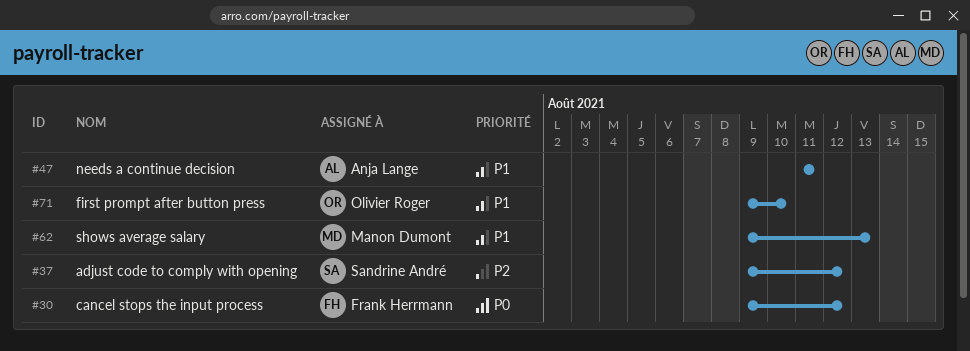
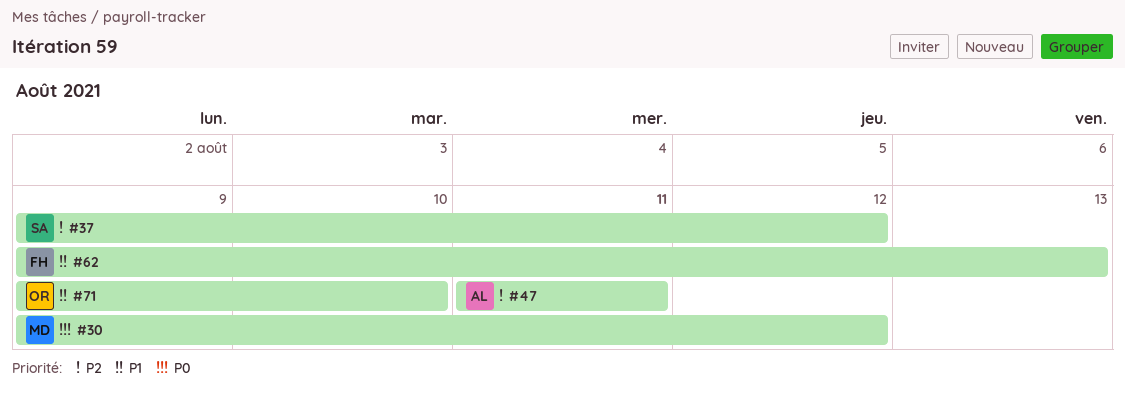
#30, owner: Frank Herrmann -> Manon Dumont
#47, priority: P1 -> P2
#62, owner: Manon Dumont -> Frank Herrmann

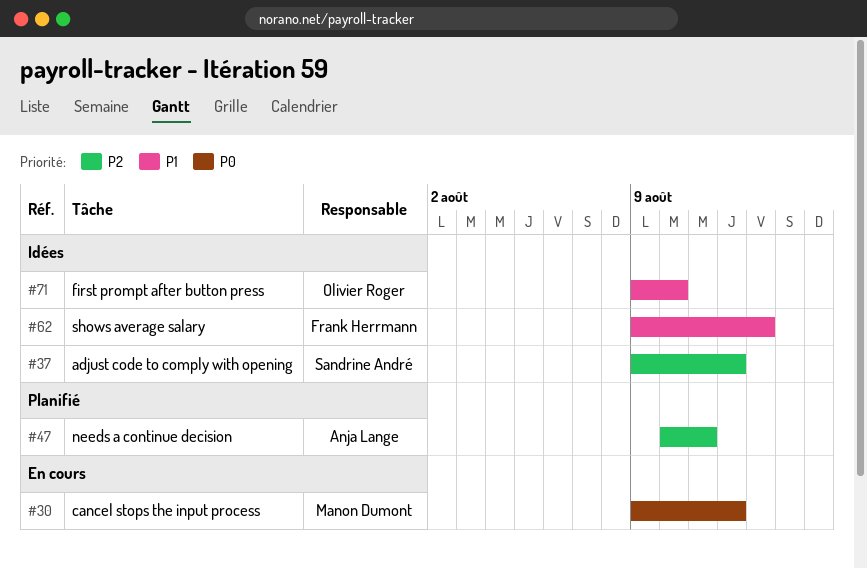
#47, start: Aug 11 -> Aug 10

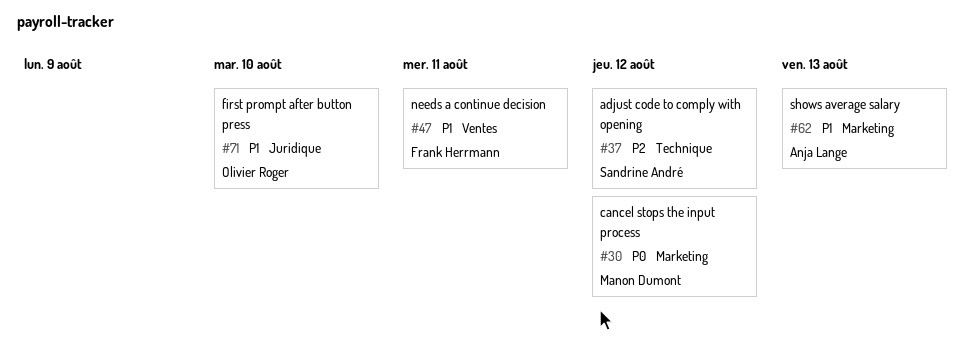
#47, owner: Anja Lange -> Frank Herrmann
#47, priority: P2 -> P1
#62, owner: Frank Herrmann -> Anja Lange

